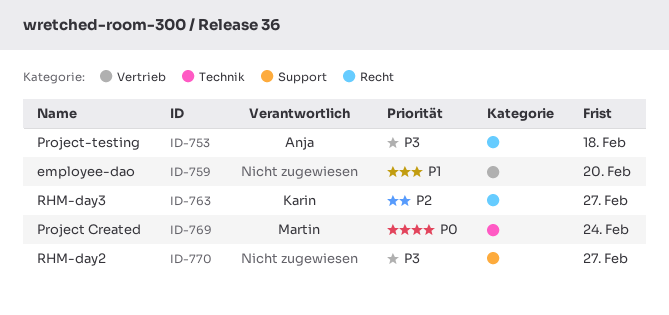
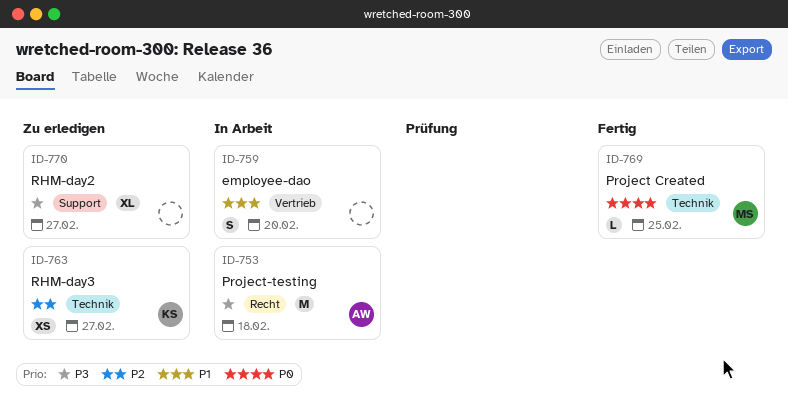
ID-763, label: Recht -> Technik
ID-769, due: Feb 24 -> Feb 25

